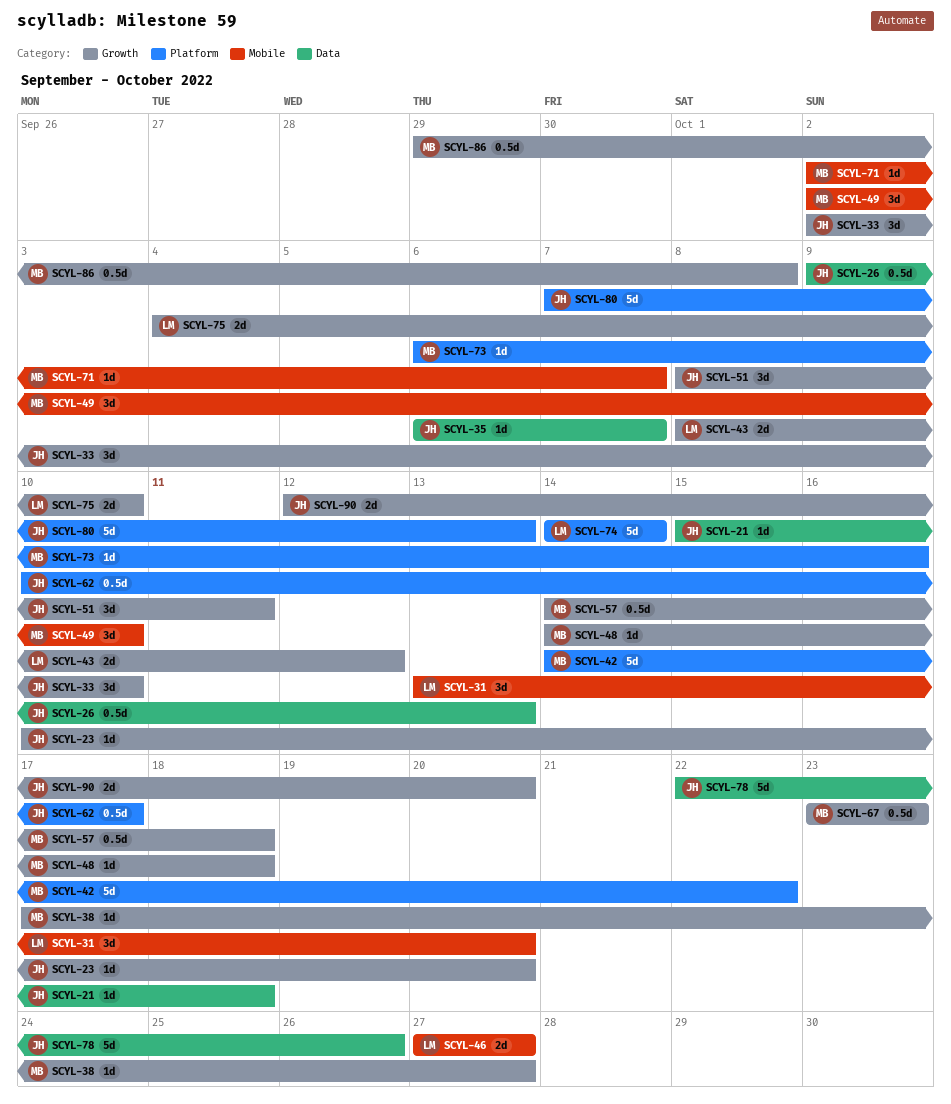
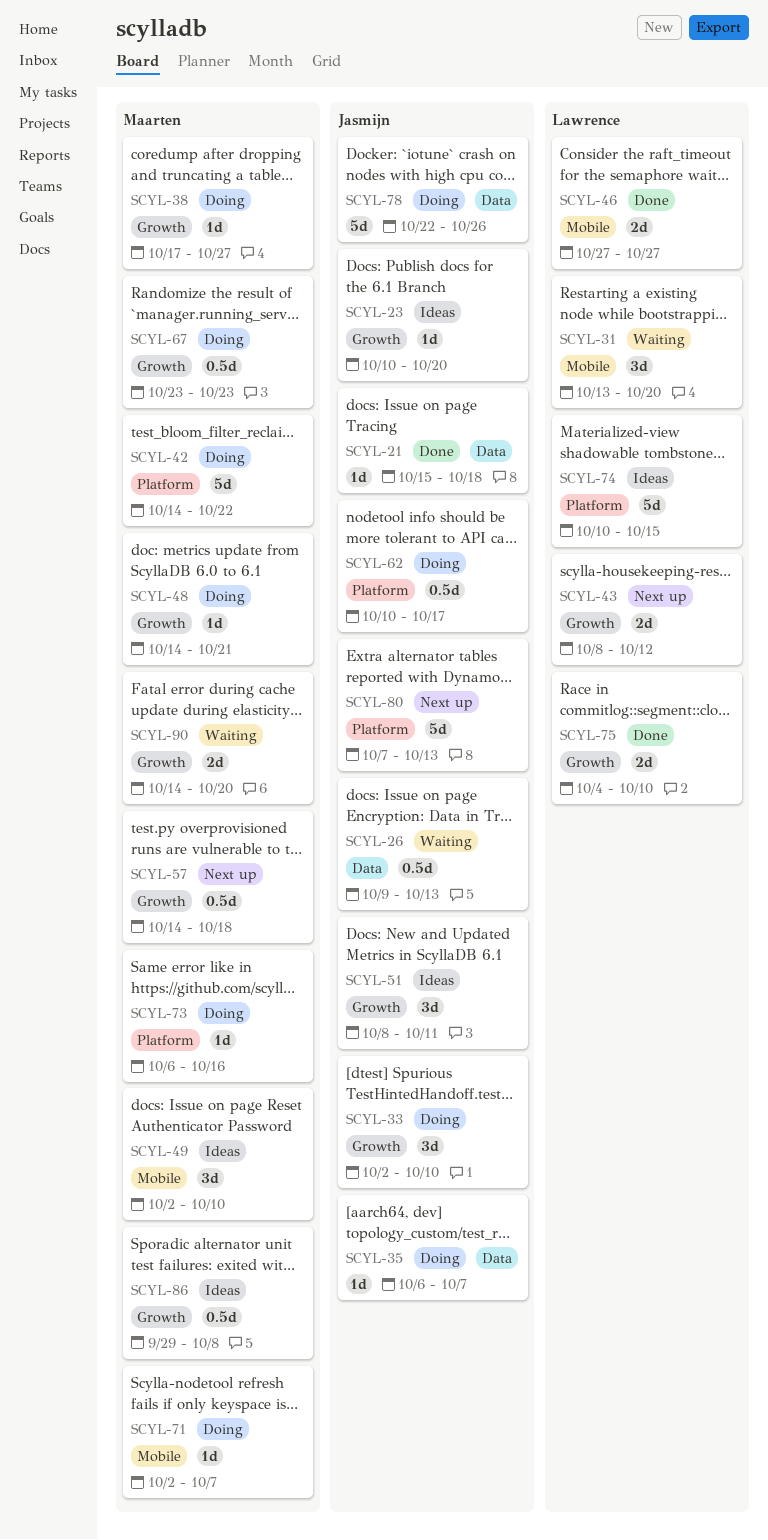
SCYL-48, due: Oct 18 -> Oct 21
SCYL-74, start: Oct 14 -> Oct 10
SCYL-74, due: Oct 14 -> Oct 15
SCYL-90, owner: Jasmijn -> Maarten
SCYL-90, start: Oct 12 -> Oct 14

